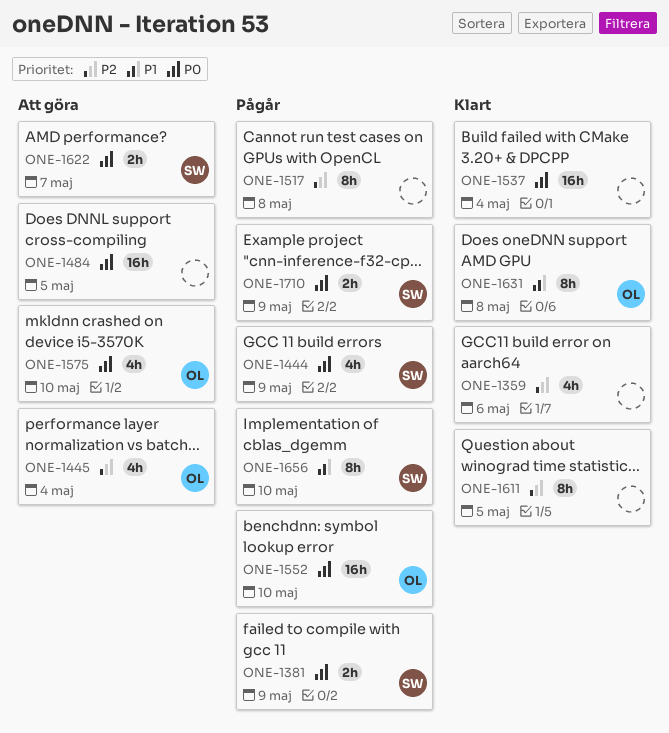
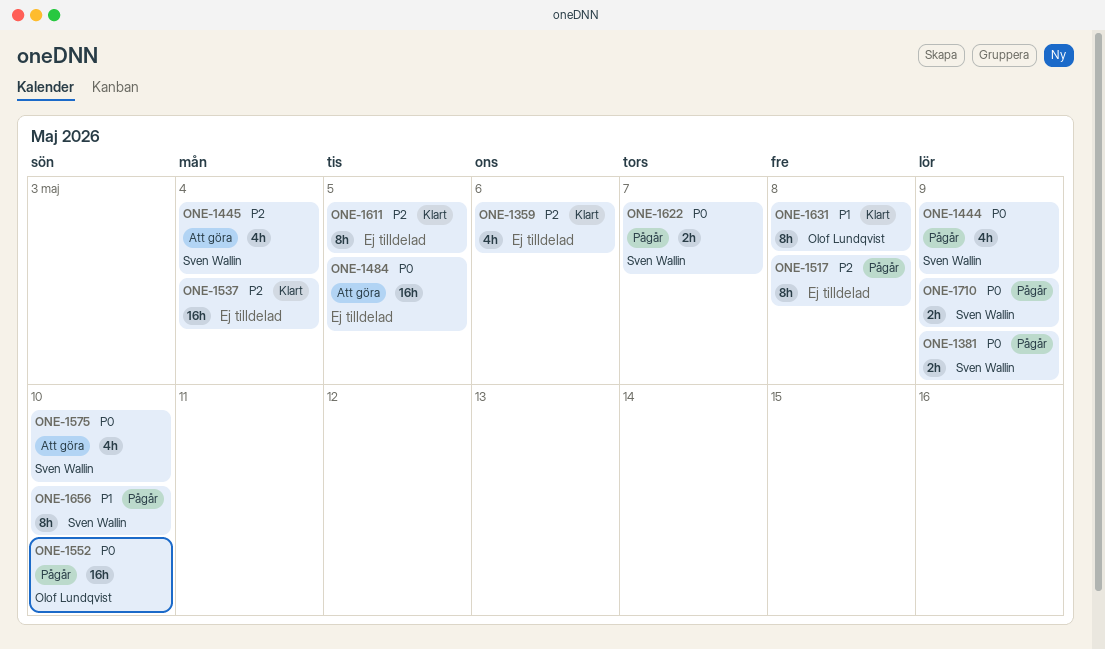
ONE-1445, owner: Olof Lundqvist -> Sven Wallin
ONE-1537, priority: P0 -> P2
ONE-1575, owner: Olof Lundqvist -> Sven Wallin
ONE-1622, status: Att göra -> Pågår

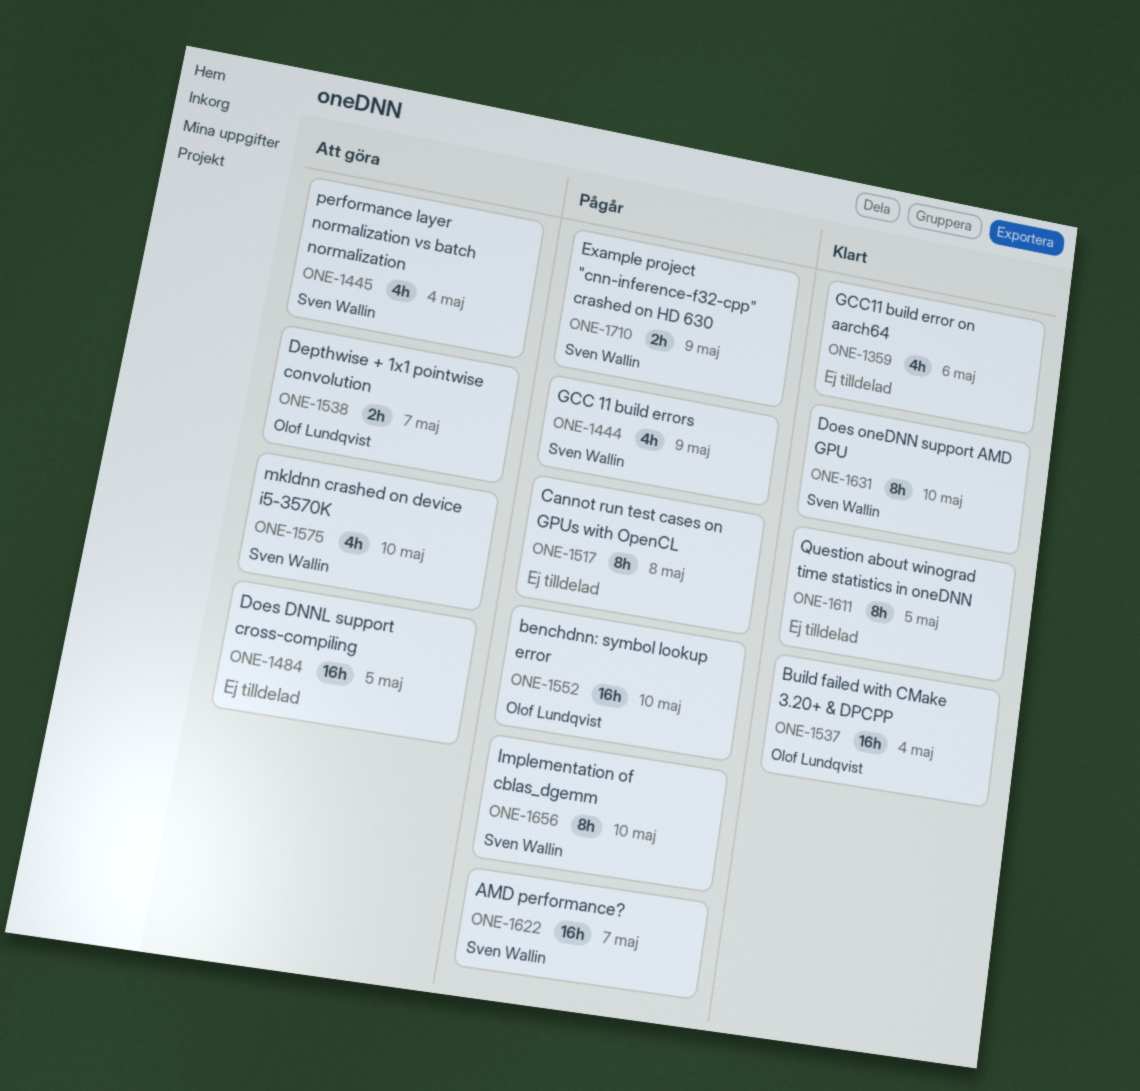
ONE-1381: present -> none
ONE-1537, owner: none -> Olof Lundqvist
ONE-1538: none -> present
ONE-1622, estimate: 2h -> 16h
ONE-1631, owner: Olof Lundqvist -> Sven Wallin
ONE-1631, day: May 8 -> May 10

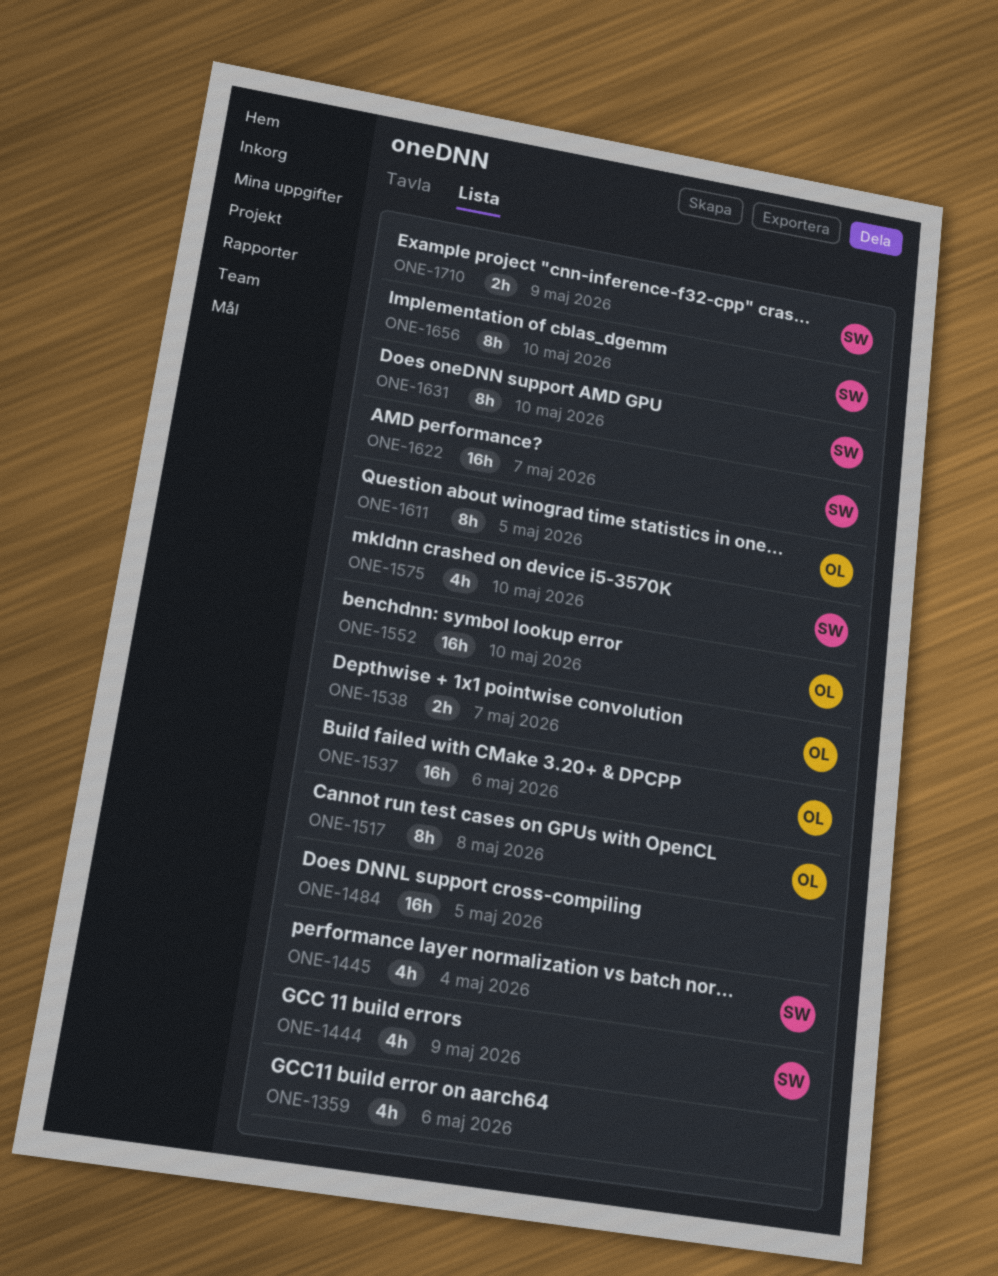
ONE-1517, owner: none -> Olof Lundqvist
ONE-1537, day: May 4 -> May 6
ONE-1611, owner: none -> Olof Lundqvist

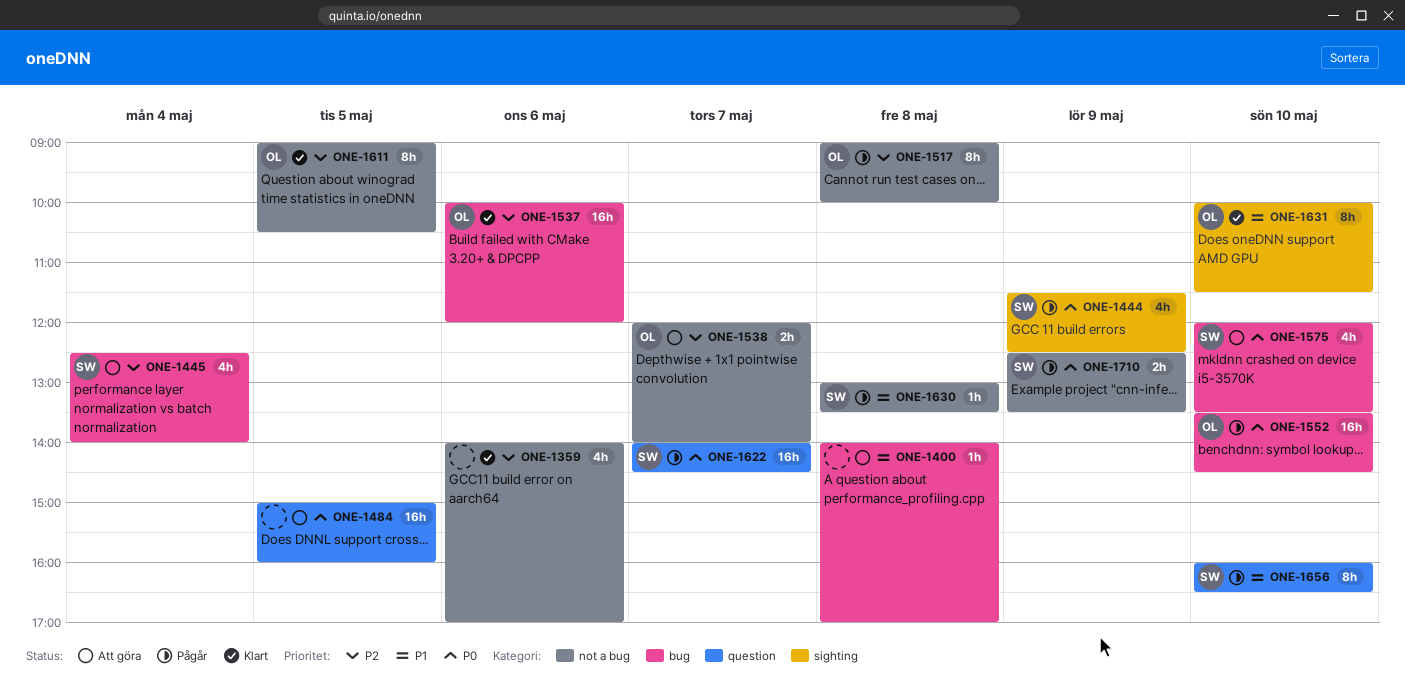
ONE-1400: none -> present
ONE-1630: none -> present
ONE-1631, owner: SW -> OL

